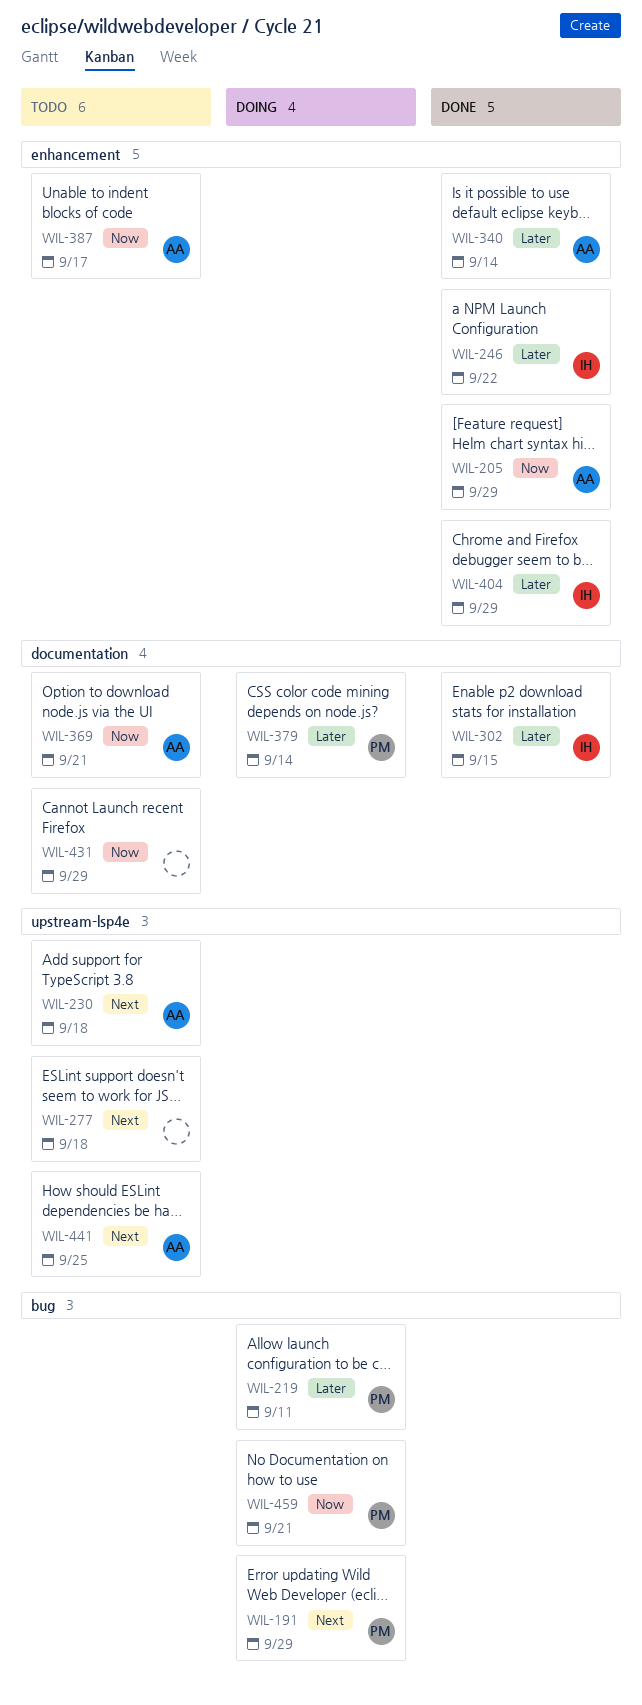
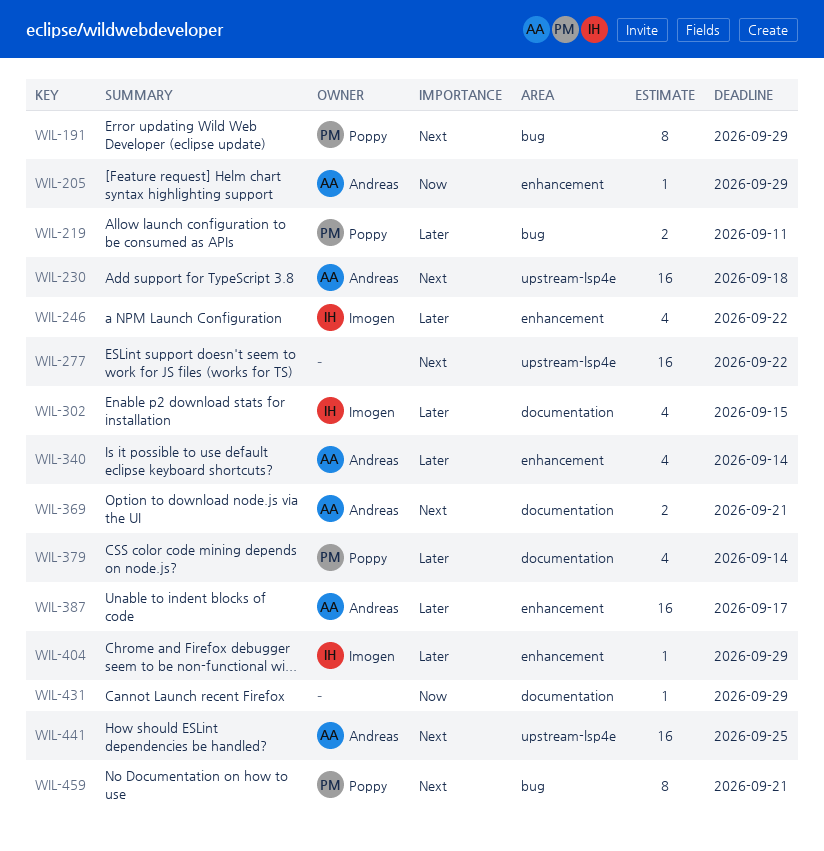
WIL-277, due: Sep 18 -> Sep 22
WIL-369, priority: Now -> Next
WIL-387, priority: Now -> Later
WIL-459, priority: Now -> Next

